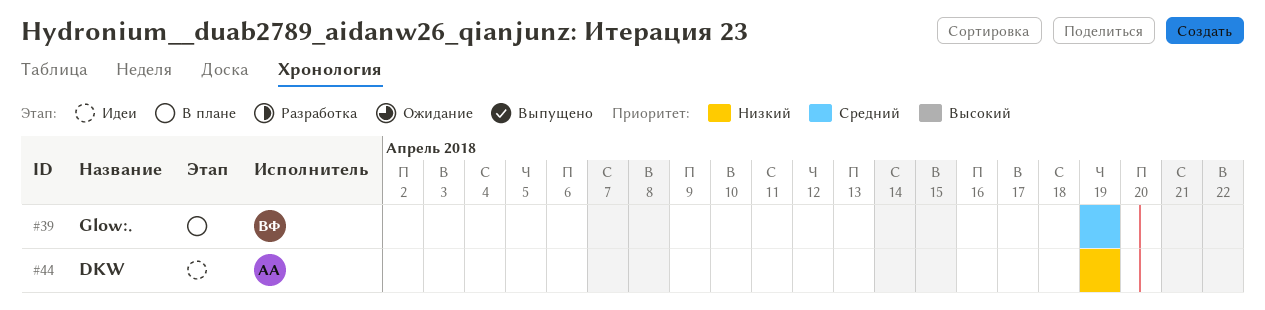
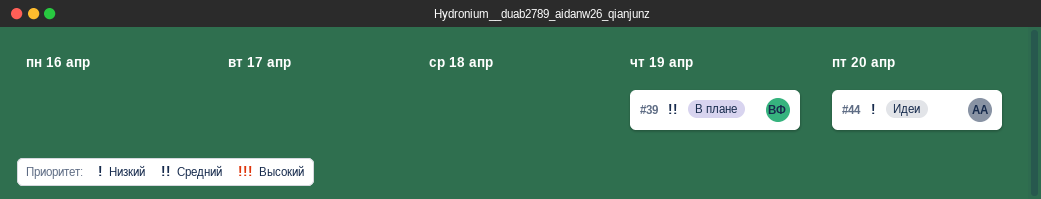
#44, due: Apr 19 -> Apr 20

